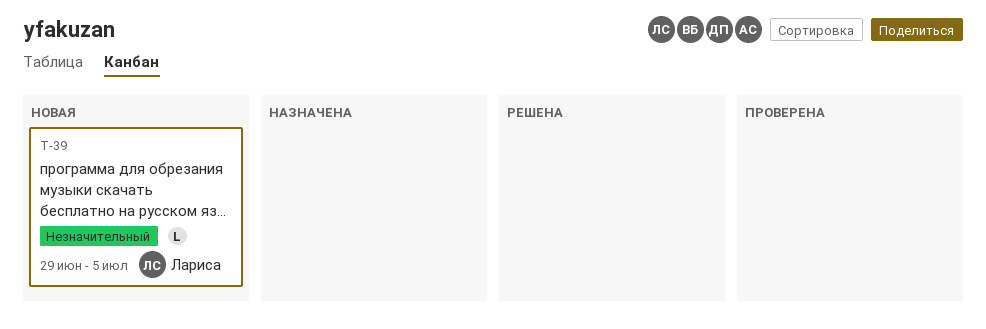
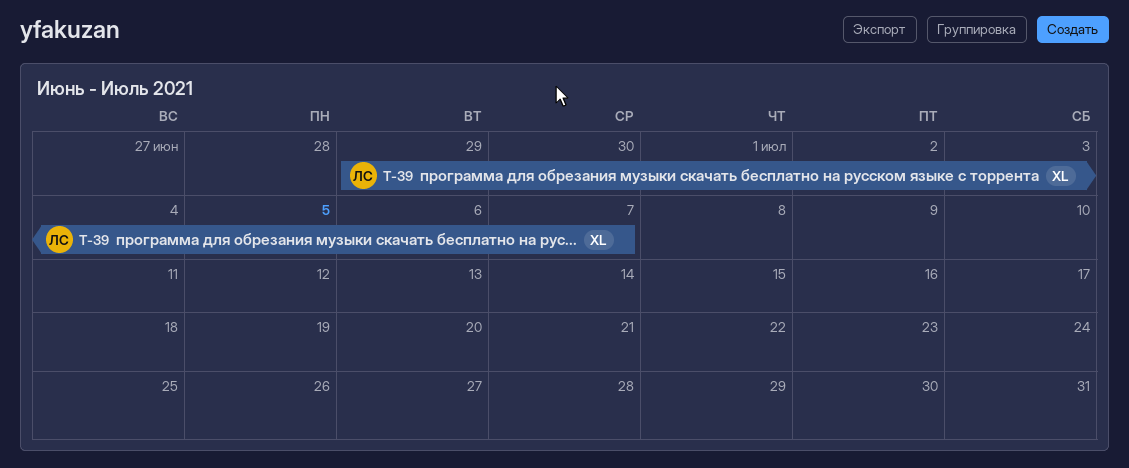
T-39, estimate: L -> XL
T-39, due: Jul 5 -> Jul 7

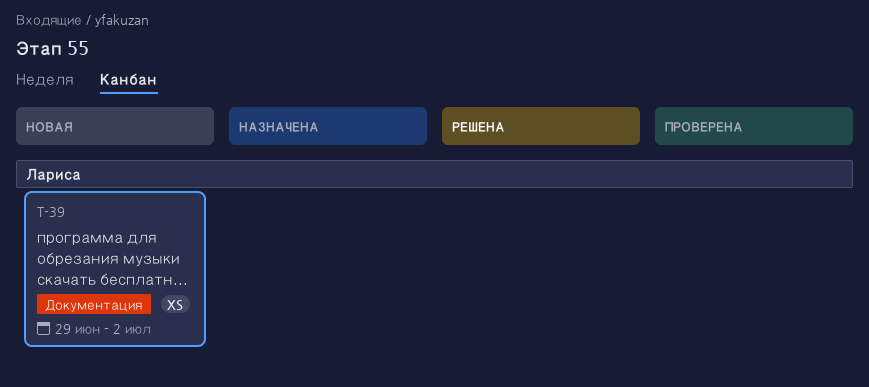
T-39, estimate: XL -> XS
T-39, due: Jul 7 -> Jul 2

